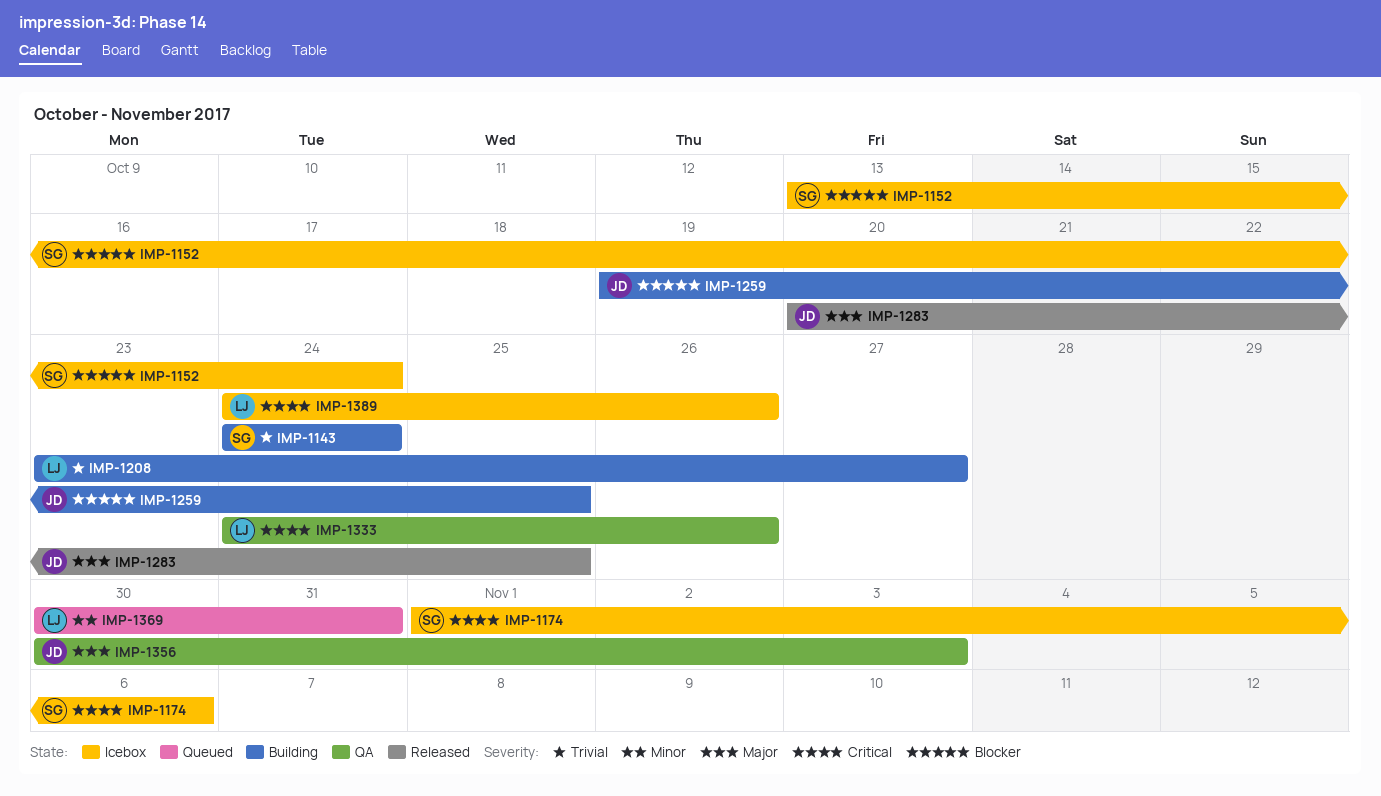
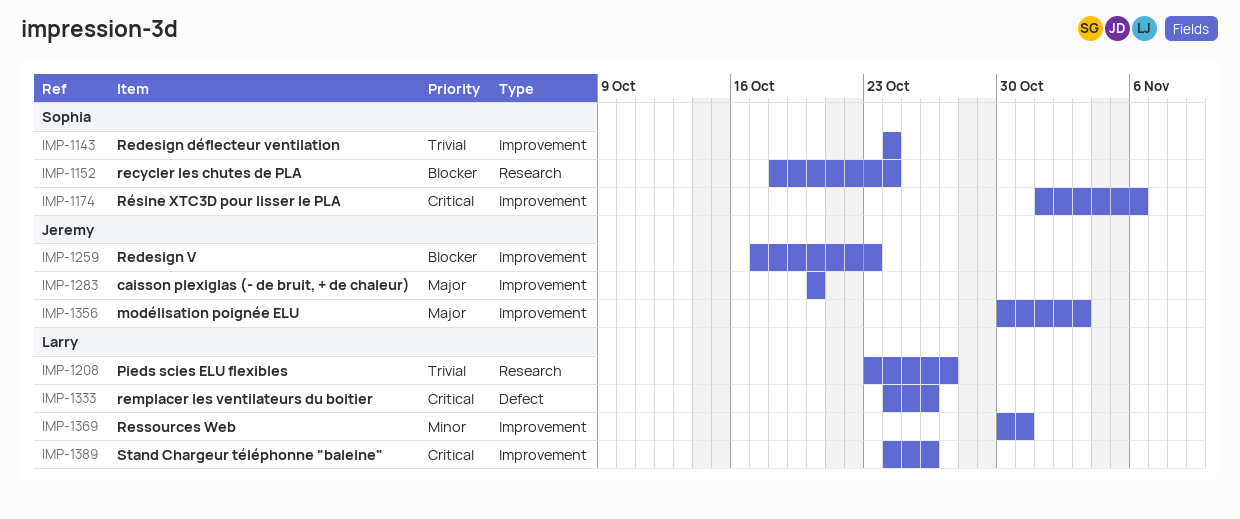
IMP-1152, start: Oct 13 -> Oct 18
IMP-1259, start: Oct 19 -> Oct 17
IMP-1259, due: Oct 25 -> Oct 23
IMP-1283, due: Oct 25 -> Oct 20

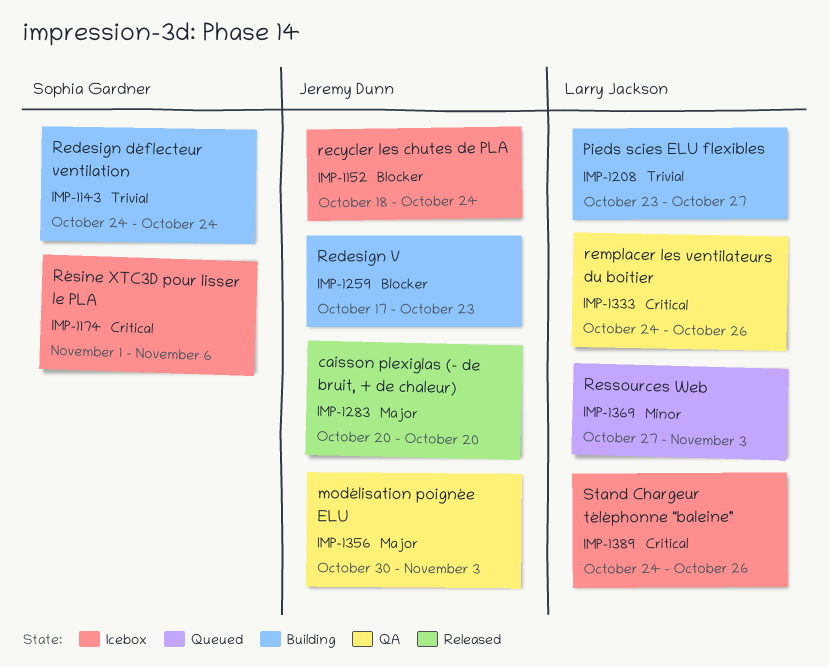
IMP-1152, owner: Sophia Gardner -> Jeremy Dunn
IMP-1369, start: Oct 30 -> Oct 27
IMP-1369, due: Oct 31 -> Nov 3

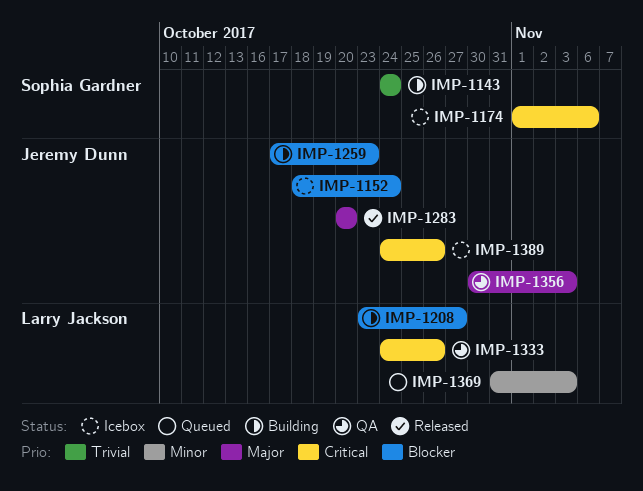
IMP-1208, priority: Trivial -> Blocker
IMP-1369, start: Oct 27 -> Oct 31
IMP-1389, owner: Larry Jackson -> Jeremy Dunn

